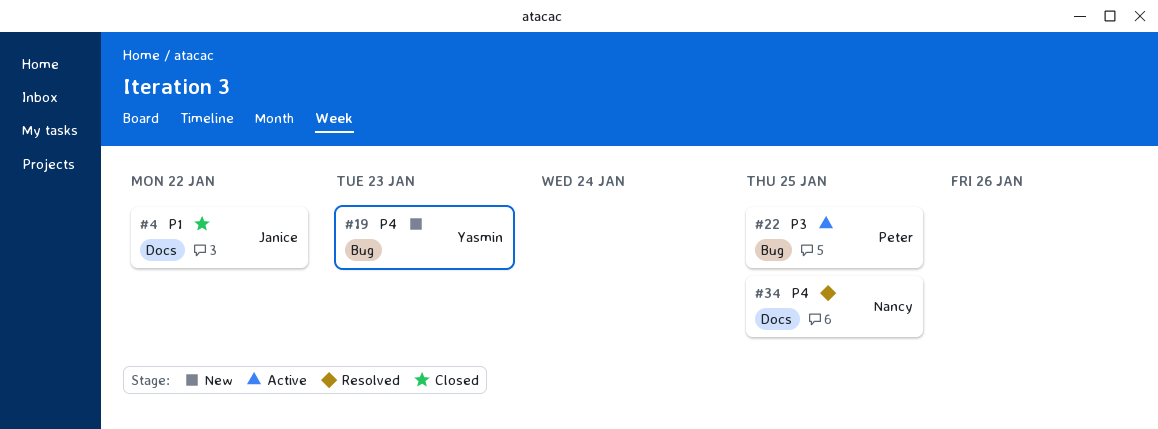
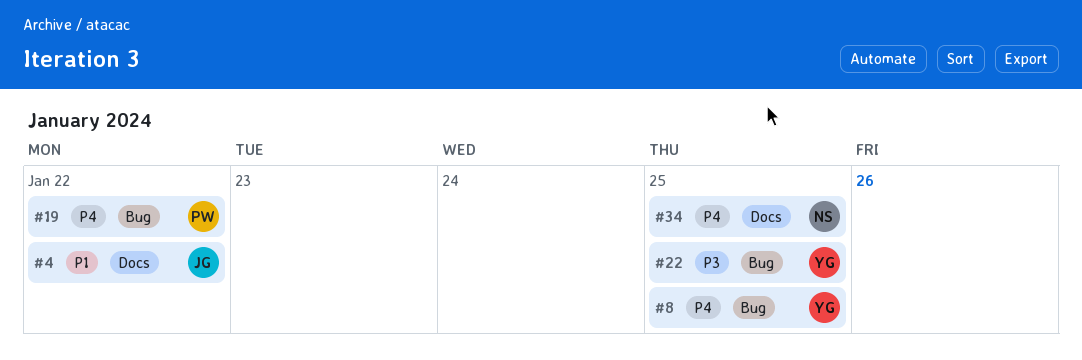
#8: none -> present
#19, owner: Yasmin -> Peter
#19, due: Jan 23 -> Jan 22
#22, owner: Peter -> Yasmin

